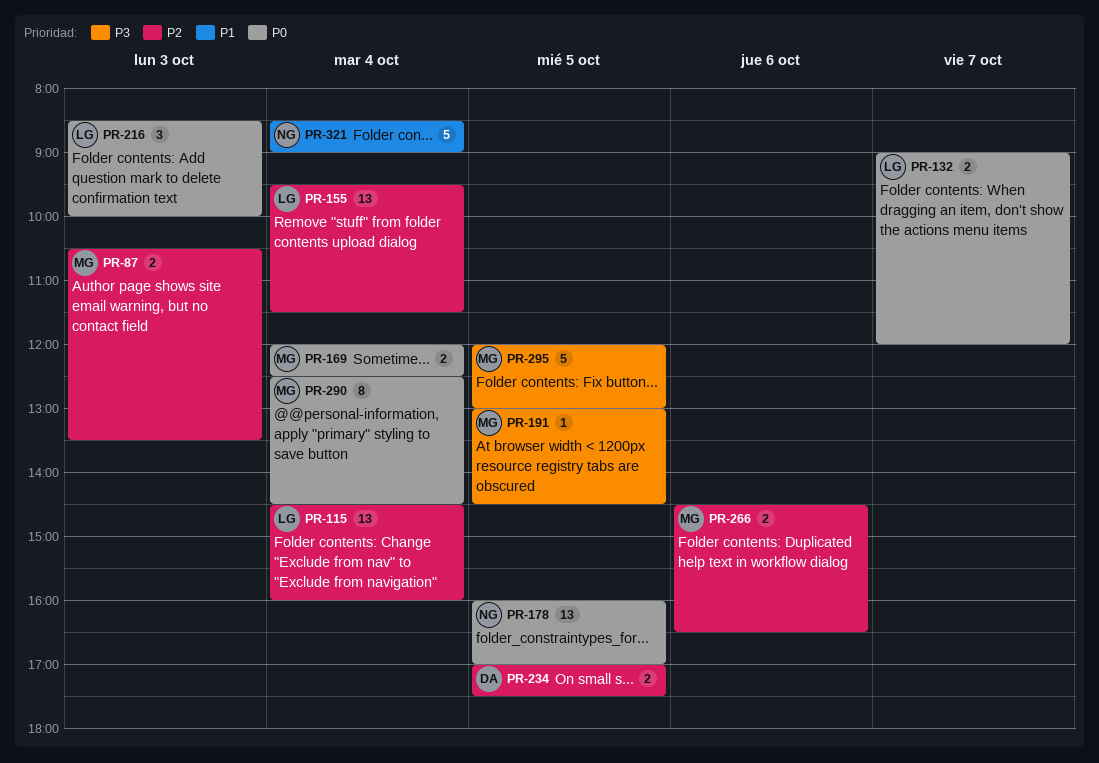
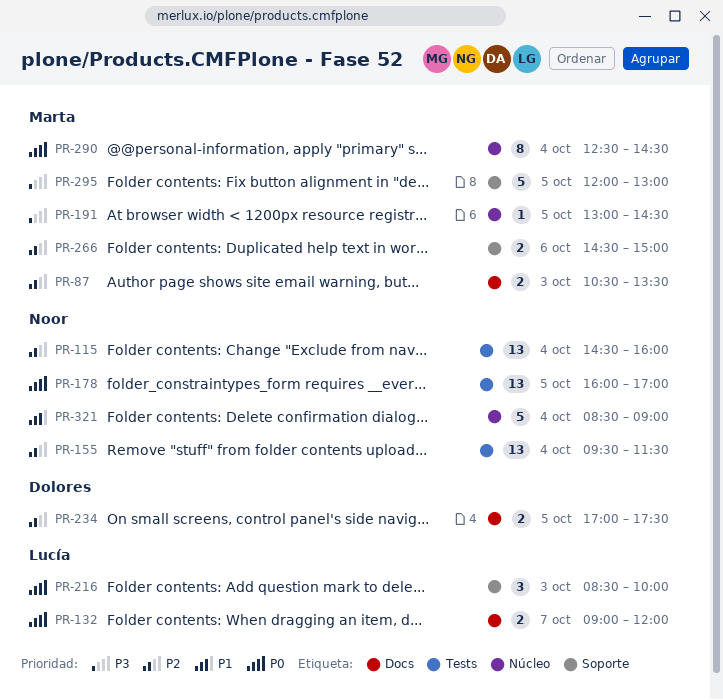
PR-115, owner: Lucía -> Noor
PR-155, owner: Lucía -> Noor
PR-169: present -> none
PR-266, ends: 16:30 -> 15:00

